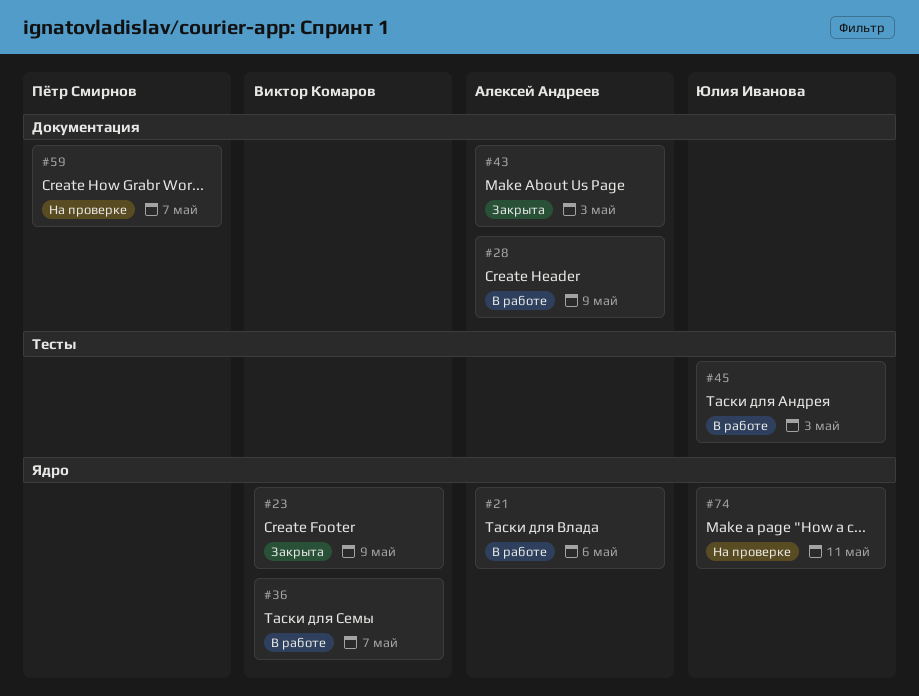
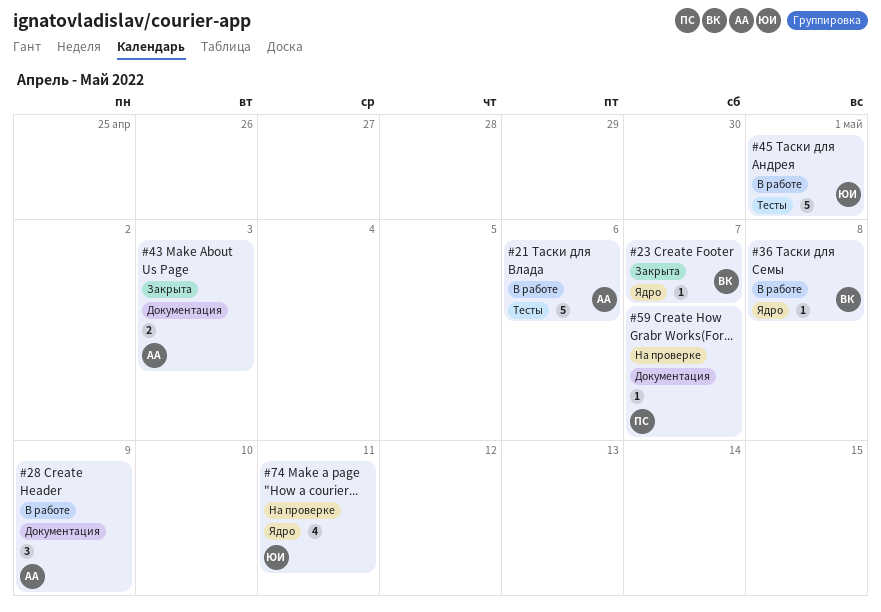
#21, label: Ядро -> Тесты
#23, due: May 9 -> May 7
#36, due: May 7 -> May 8
#45, due: May 3 -> May 1

